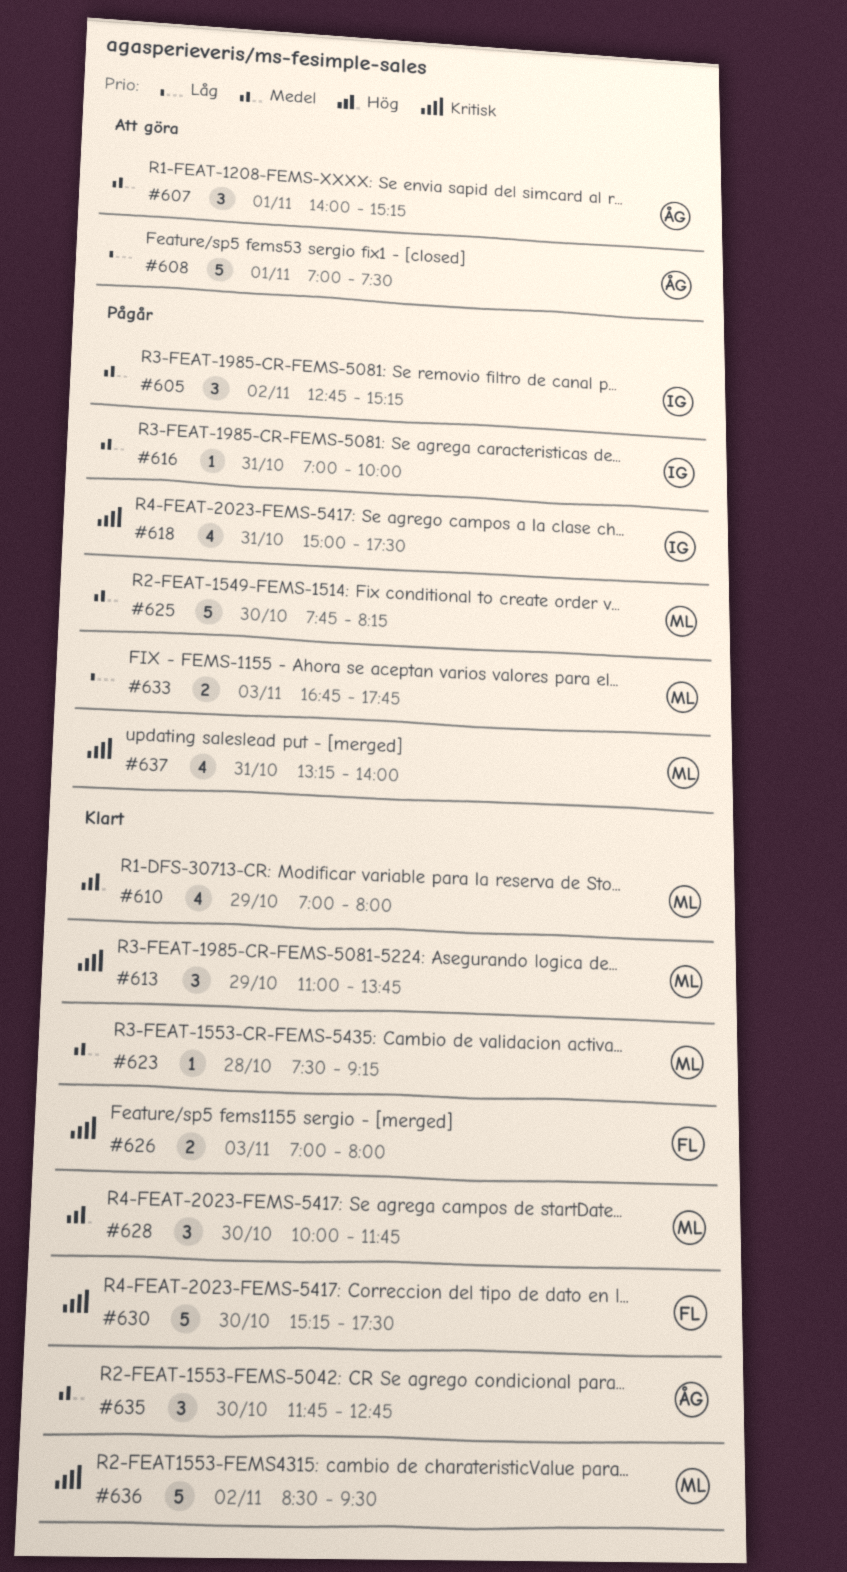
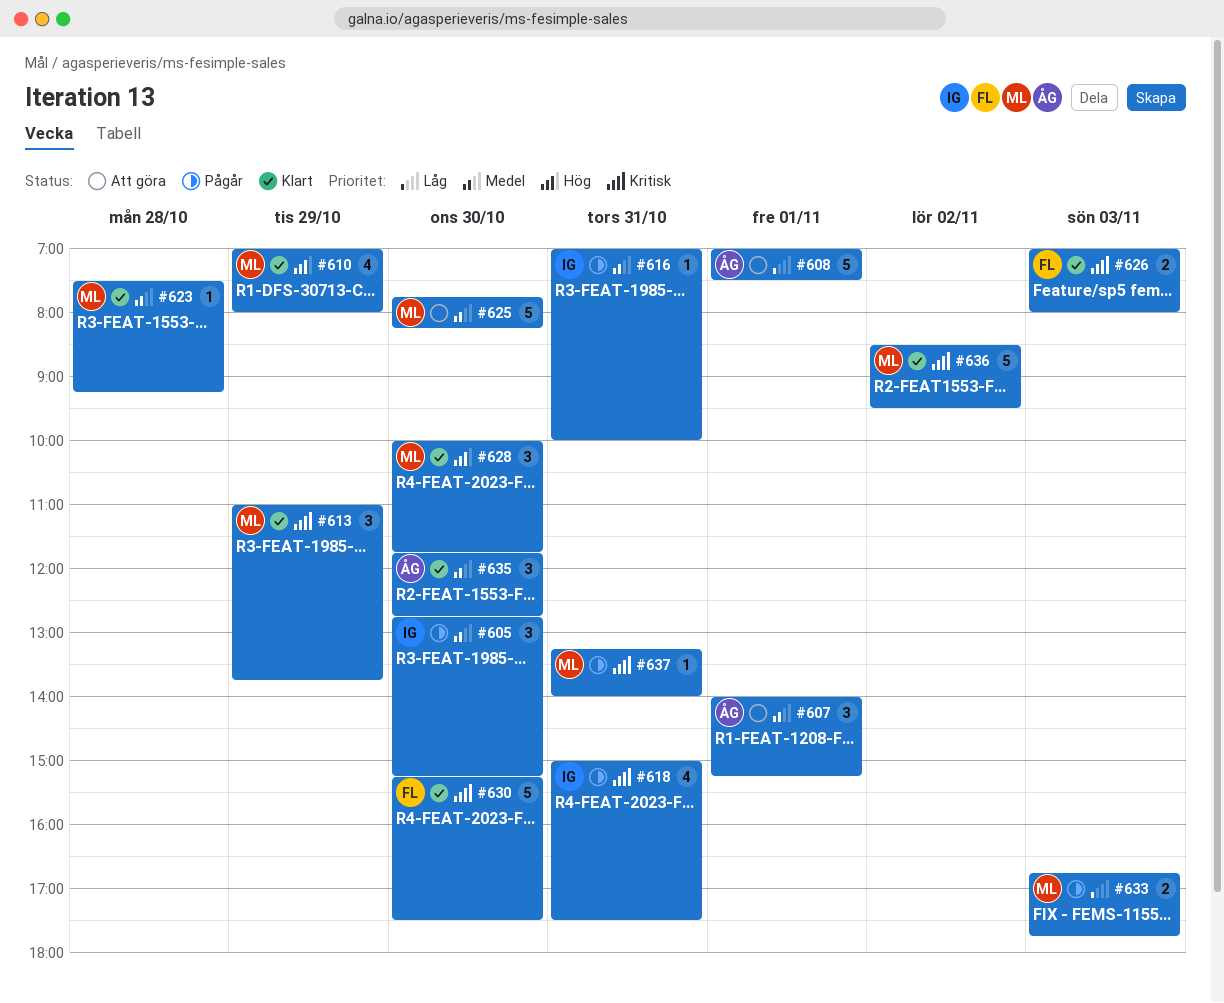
#605, day: Nov 2 -> Oct 30
#625, status: Pågår -> Att göra
#637, estimate: 4 -> 1

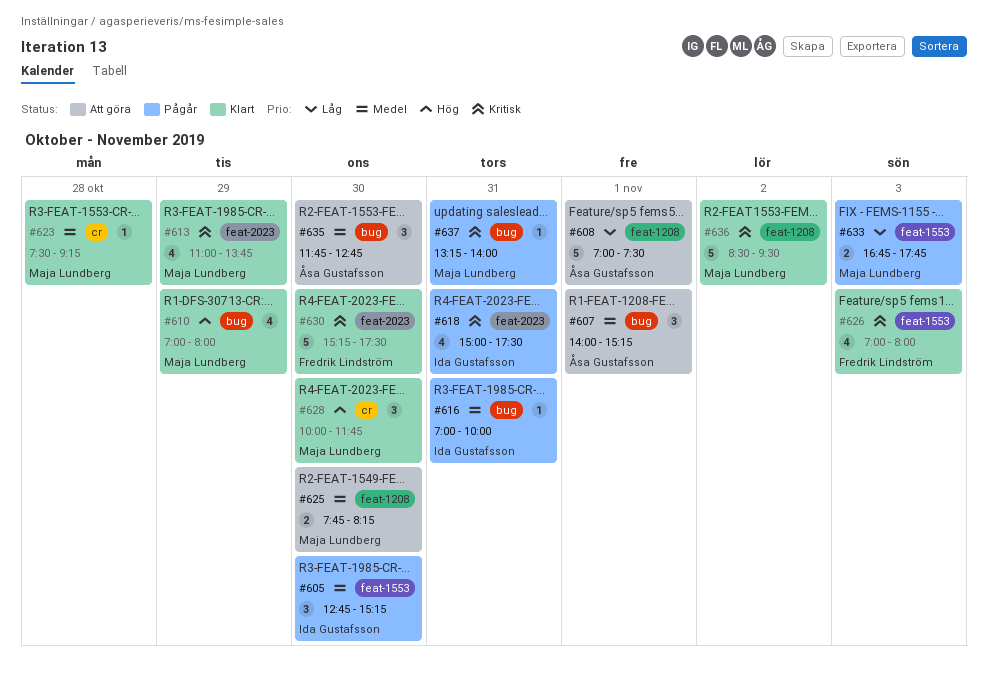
#613, estimate: 3 -> 4
#625, estimate: 5 -> 2
#626, estimate: 2 -> 4
#635, status: Klart -> Att göra

